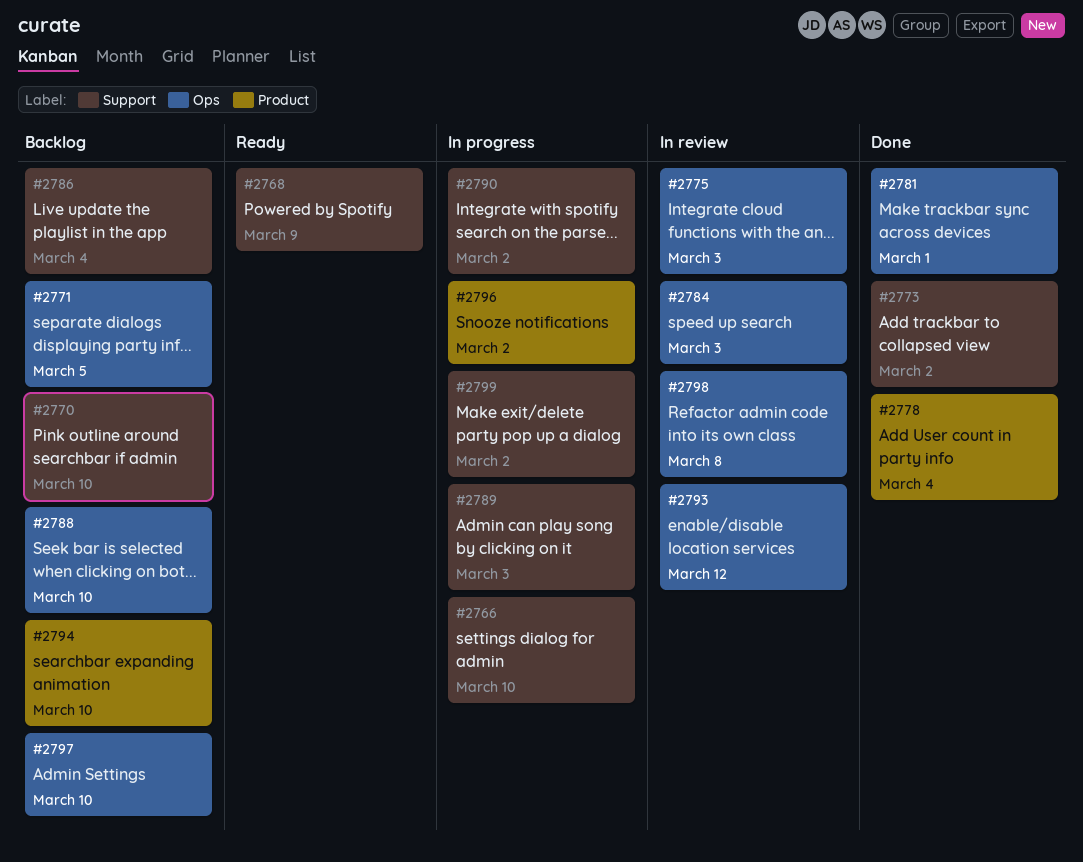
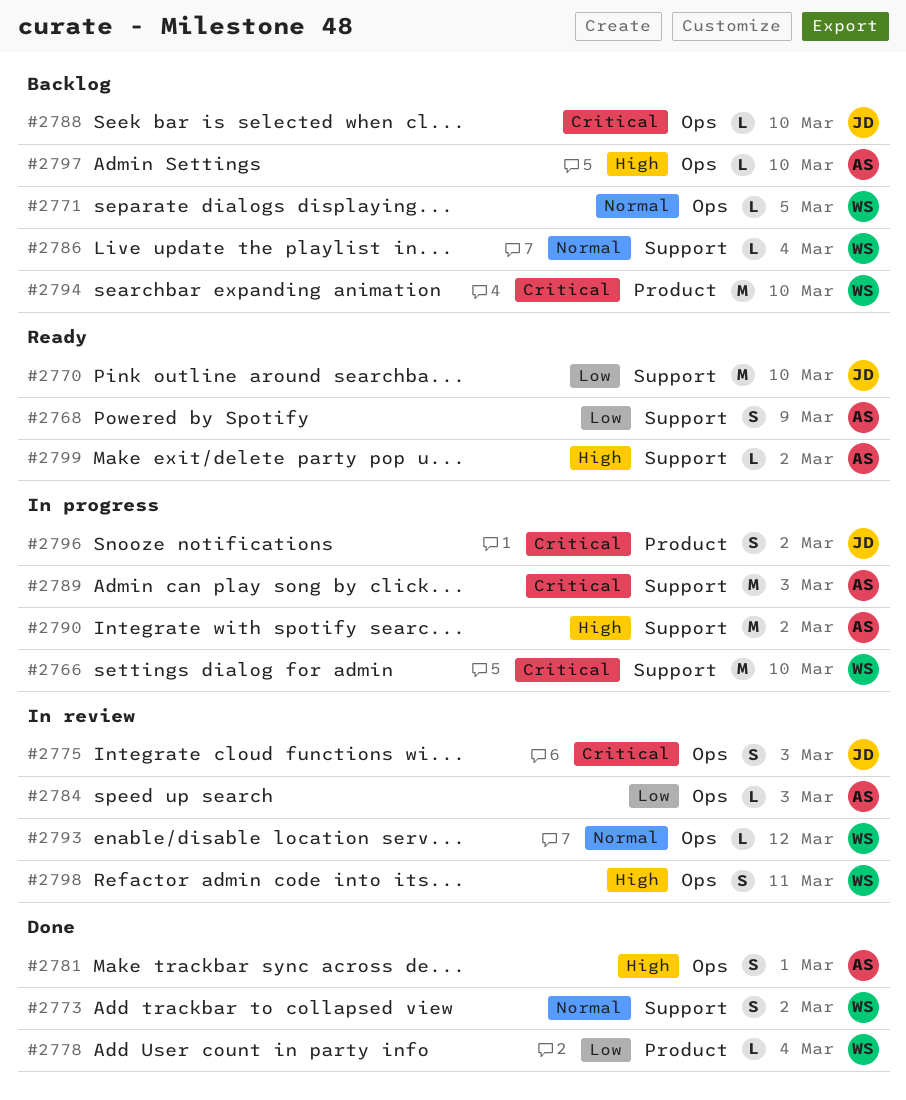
#2770, status: Backlog -> Ready
#2798, due: Mar 8 -> Mar 11
#2799, status: In progress -> Ready

